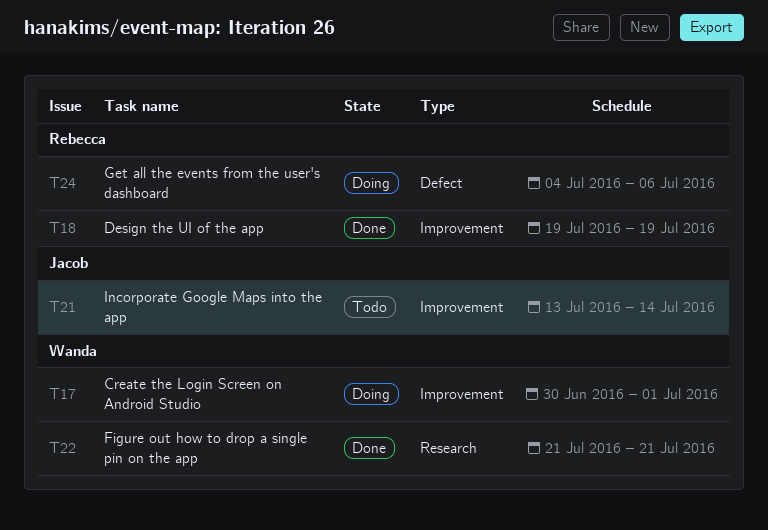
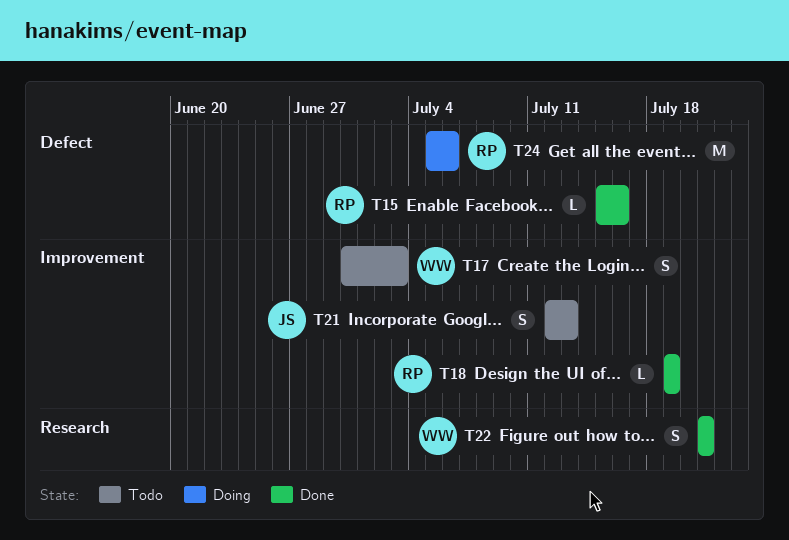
T15: none -> present
T17, status: Doing -> Todo
T17, due: Jul 1 -> Jul 3
T21, start: Jul 13 -> Jul 12
T21, due: Jul 14 -> Jul 13
T24, start: Jul 4 -> Jul 5

